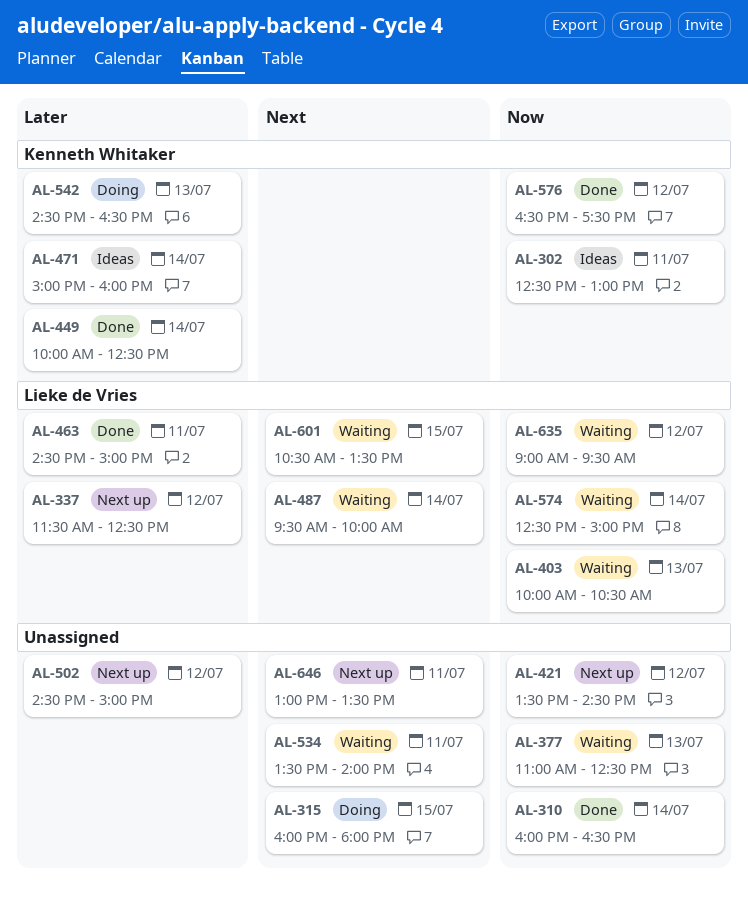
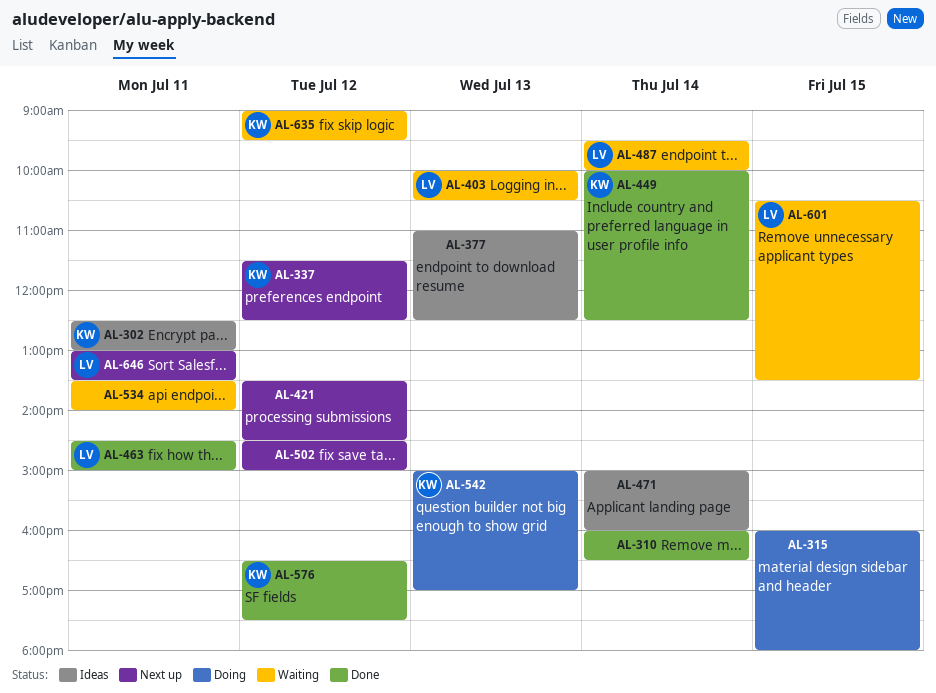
AL-337, owner: Lieke de Vries -> Kenneth Whitaker
AL-377, status: Waiting -> Ideas
AL-471, owner: Kenneth Whitaker -> none
AL-542, begins: 14:30 -> 15:00
AL-542, ends: 16:30 -> 17:00
AL-574: present -> none
AL-635, owner: Lieke de Vries -> Kenneth Whitaker
AL-646, owner: none -> Lieke de Vries

